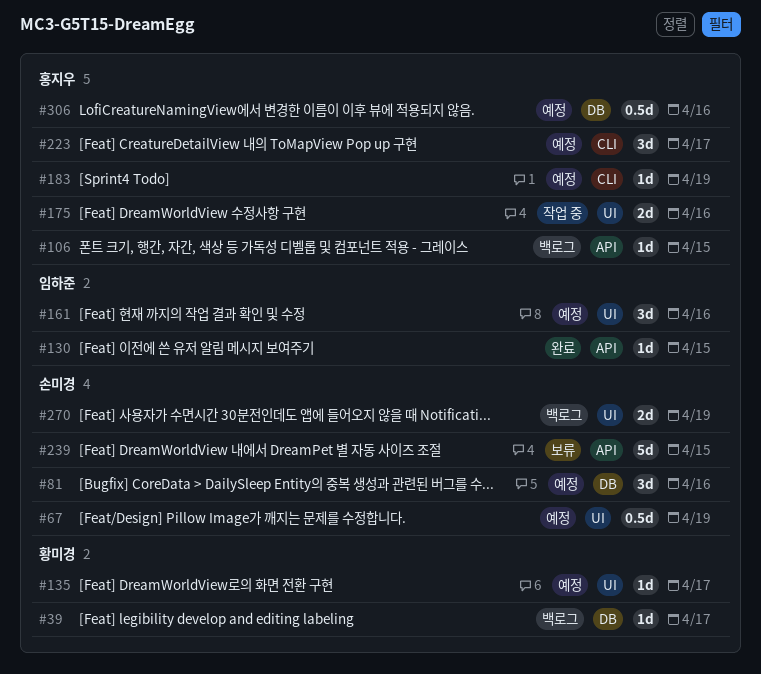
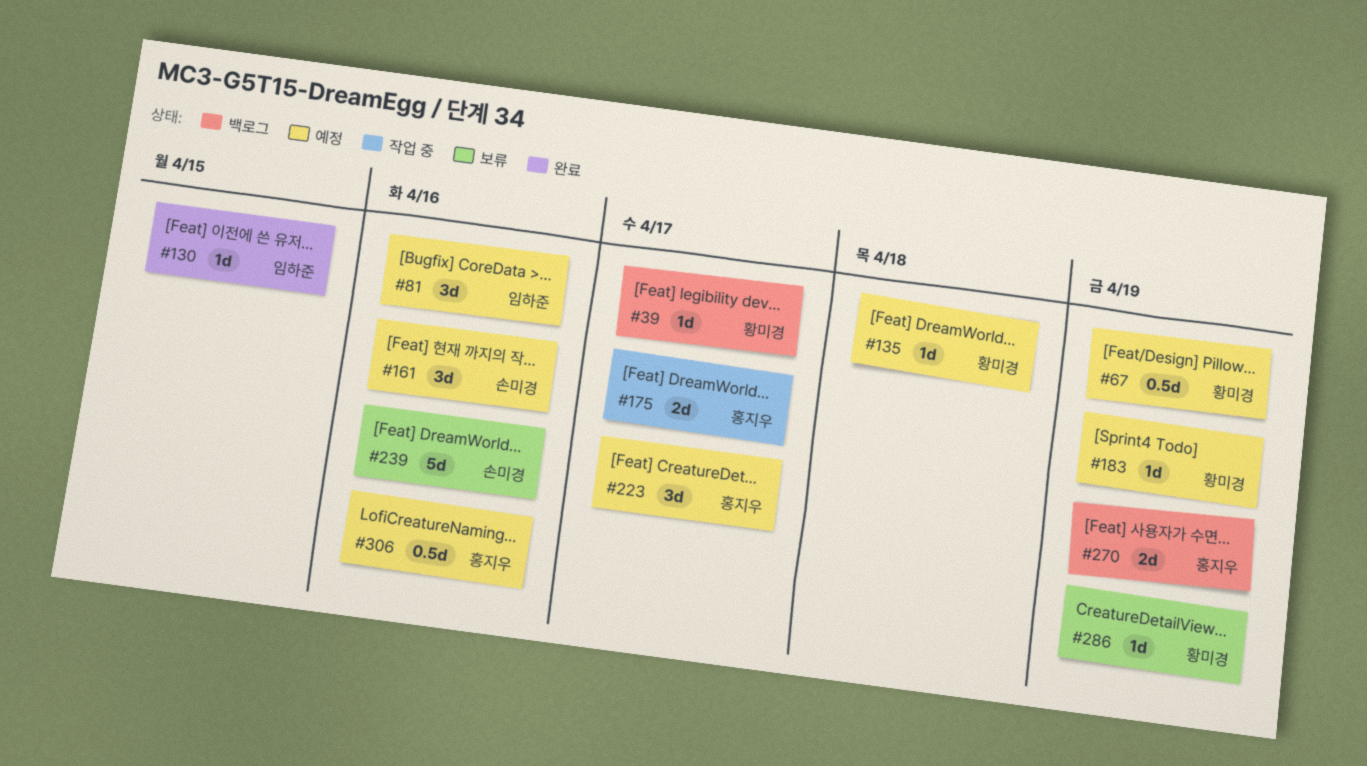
#67, owner: 손미경 -> 황미경
#81, owner: 손미경 -> 임하준
#106: present -> none
#135, due: Apr 17 -> Apr 18
#161, owner: 임하준 -> 손미경
#175, due: Apr 16 -> Apr 17
#183, owner: 홍지우 -> 황미경
#239, due: Apr 15 -> Apr 16
#270, owner: 손미경 -> 홍지우
#286: none -> present

